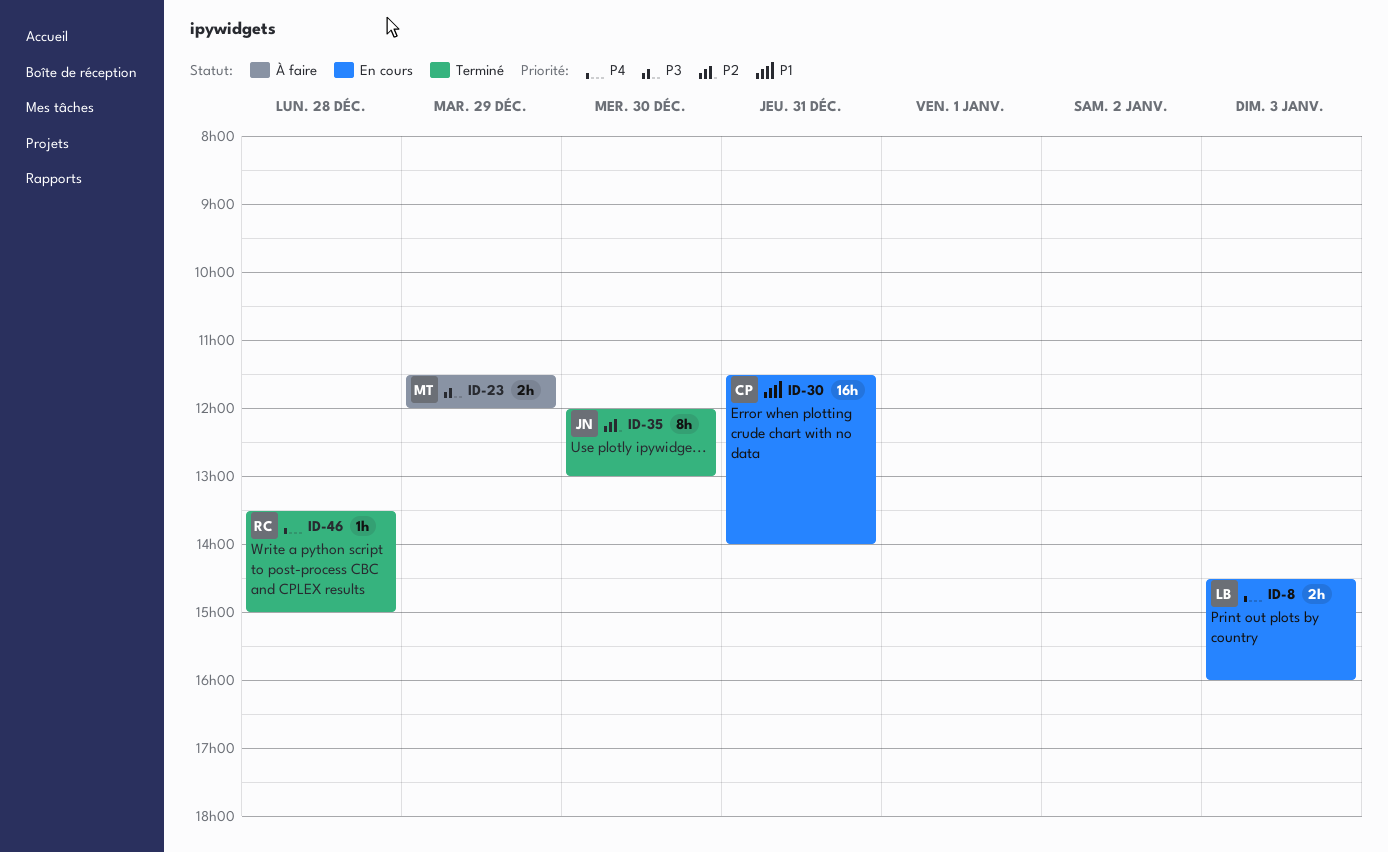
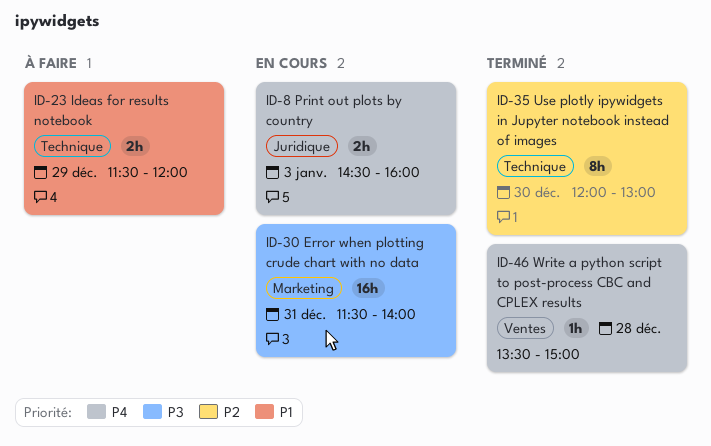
ID-23, priority: P3 -> P1
ID-30, priority: P1 -> P3

